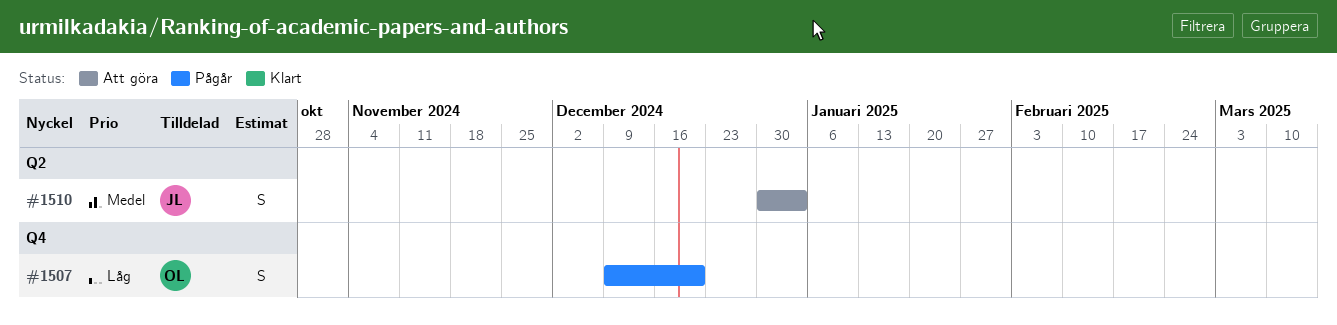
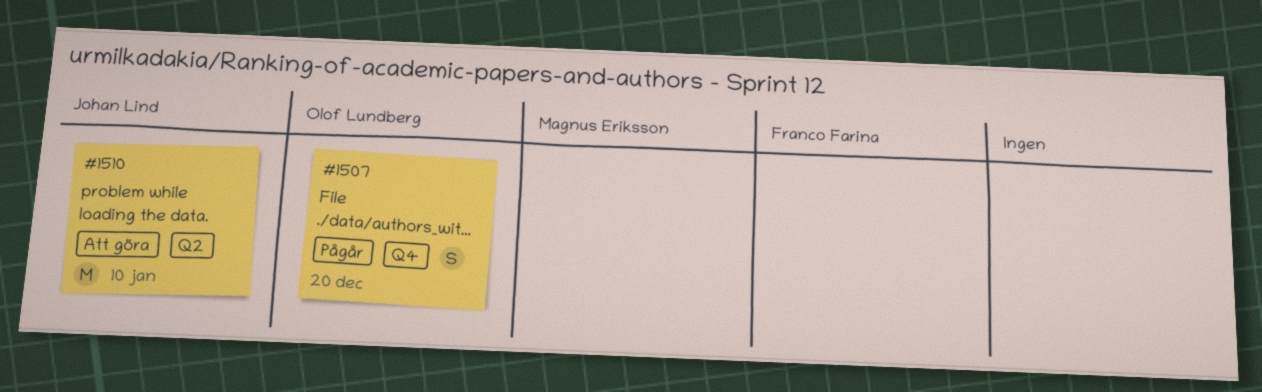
#1510, estimate: S -> M
#1510, due: Jan 3 -> Jan 10

